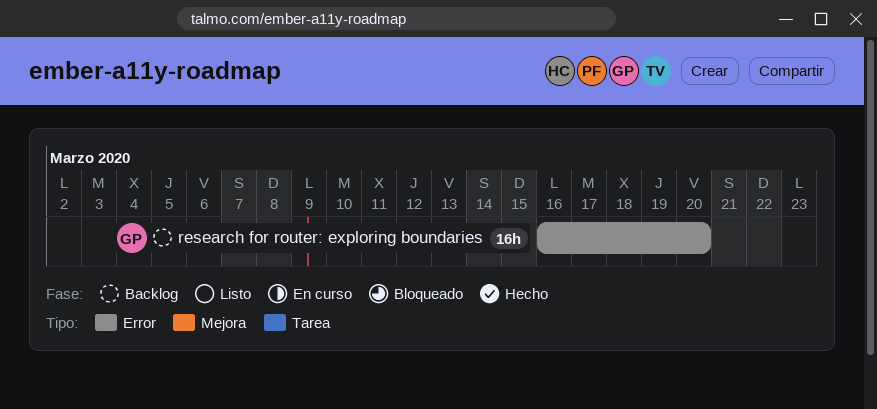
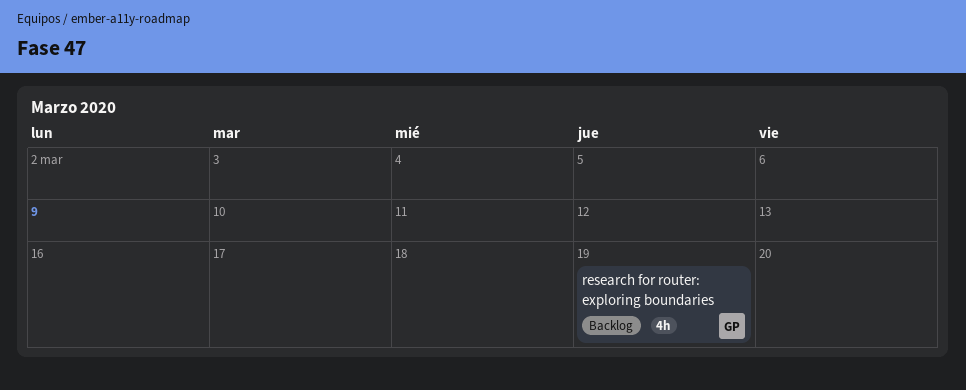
research for router: exploring boundaries, estimate: 16h -> 4h
research for router: exploring boundaries, due: Mar 20 -> Mar 19

